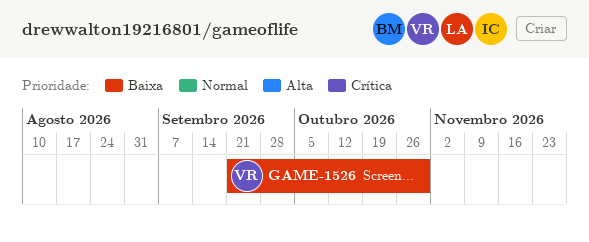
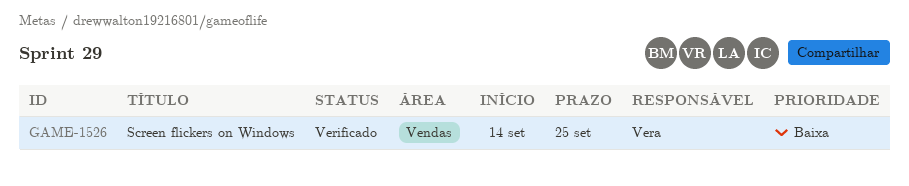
GAME-1526, start: Sep 21 -> Sep 14
GAME-1526, due: Oct 30 -> Sep 25

